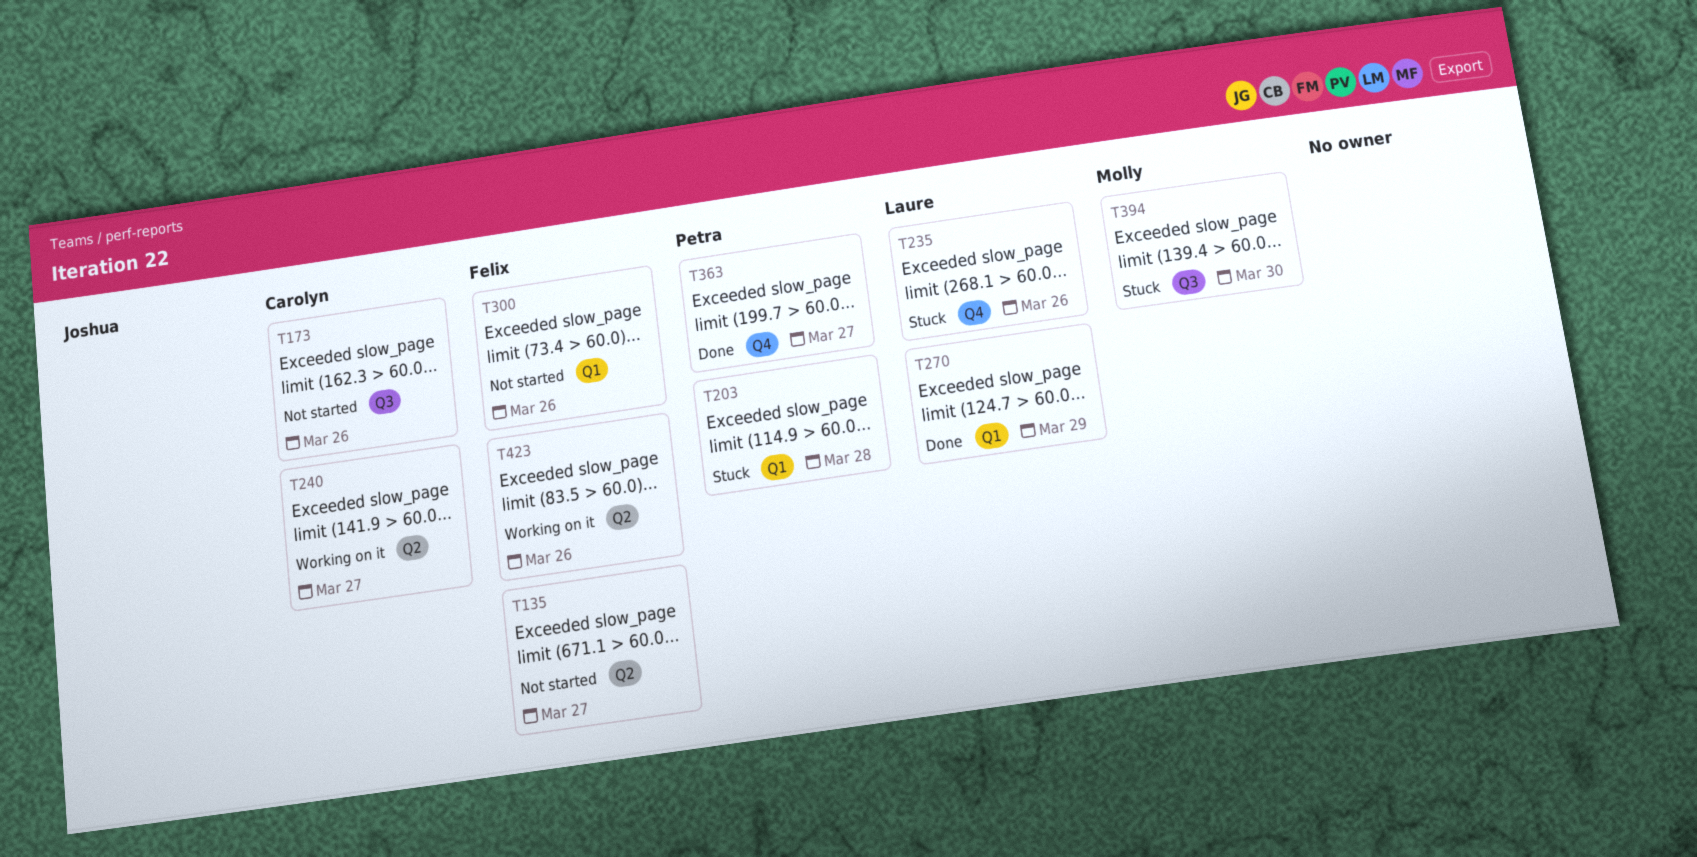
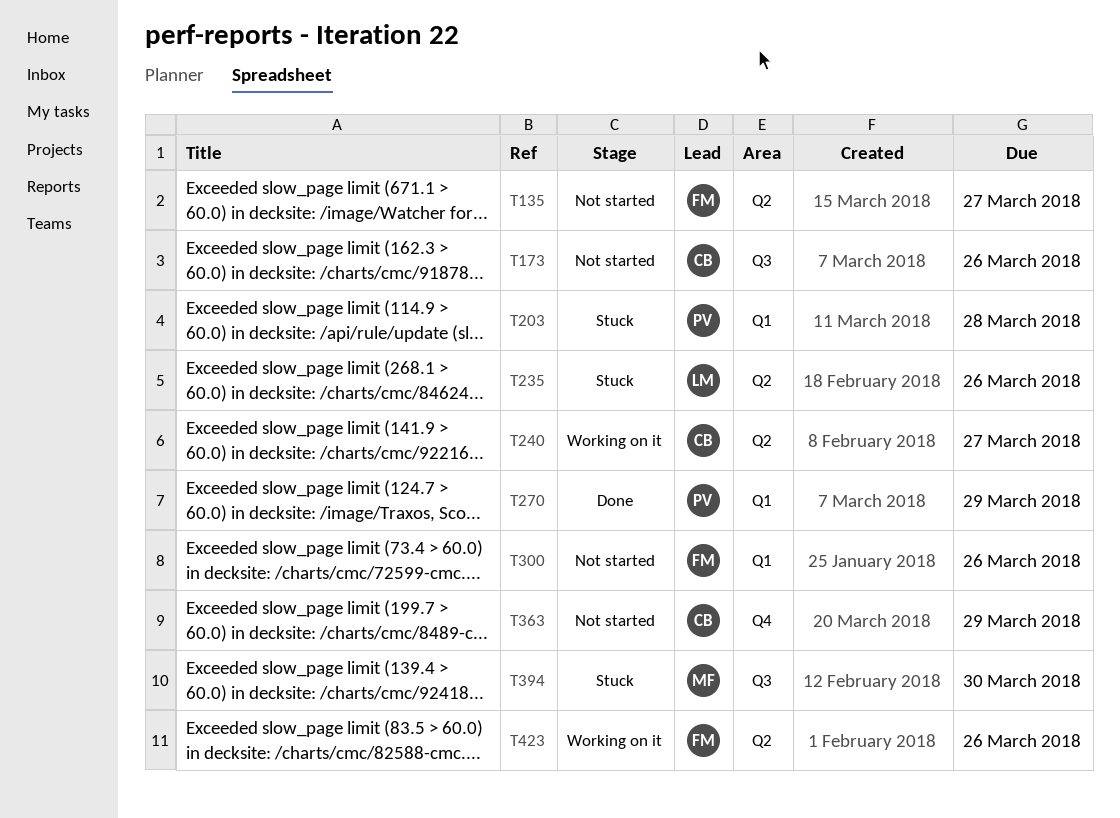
T235, label: Q4 -> Q2
T270, owner: Laure -> Petra
T363, status: Done -> Not started
T363, owner: Petra -> Carolyn
T363, due: Mar 27 -> Mar 29

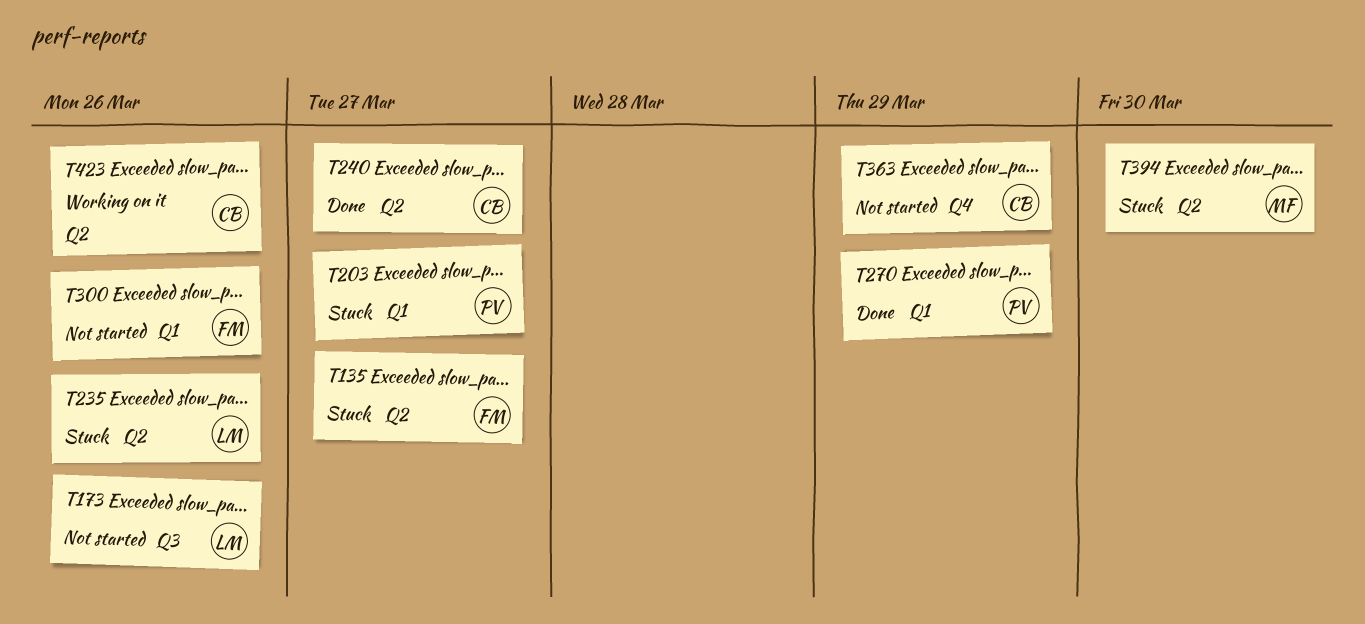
T135, status: Not started -> Stuck
T173, owner: CB -> LM
T203, due: Mar 28 -> Mar 27
T240, status: Working on it -> Done
T394, label: Q3 -> Q2
T423, owner: FM -> CB

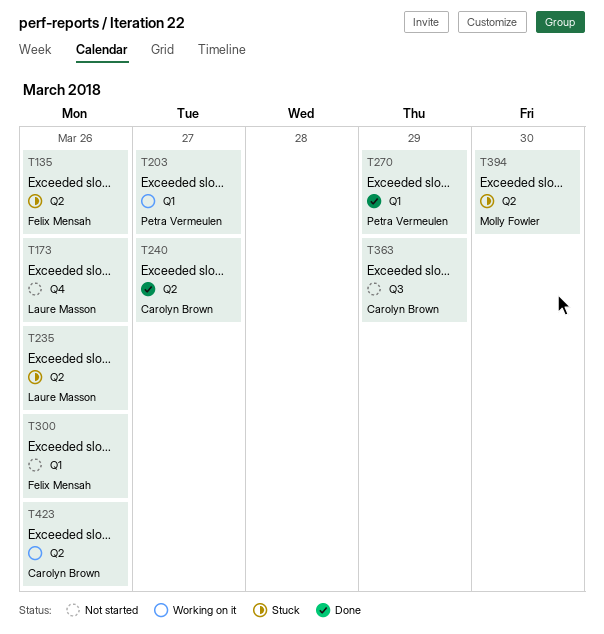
T135, due: Mar 27 -> Mar 26
T173, label: Q3 -> Q4
T203, status: Stuck -> Working on it
T363, label: Q4 -> Q3

